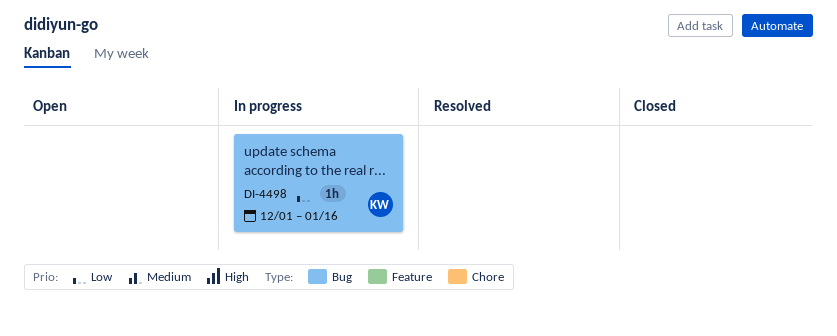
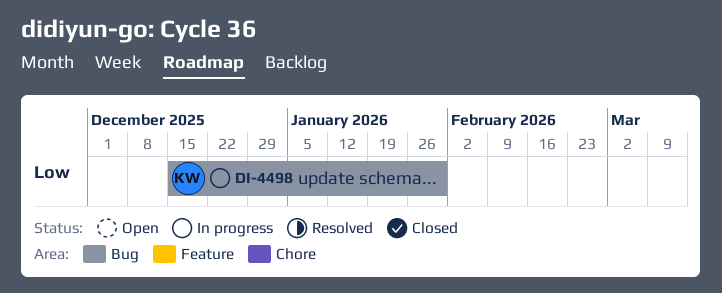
DI-4498, start: Dec 1 -> Dec 15
DI-4498, due: Jan 16 -> Jan 30

